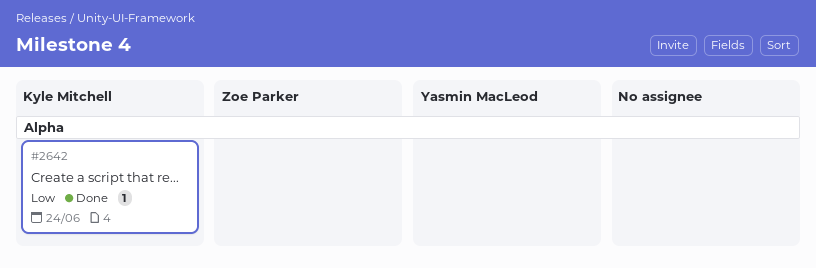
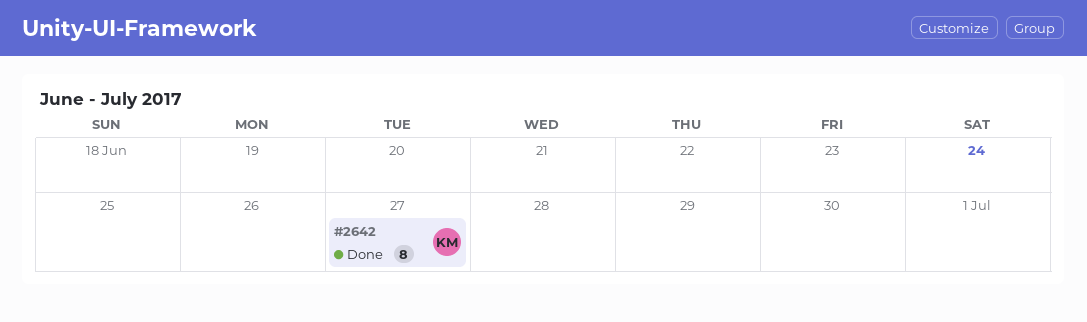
#2642, estimate: 1 -> 8
#2642, due: Jun 24 -> Jun 27

